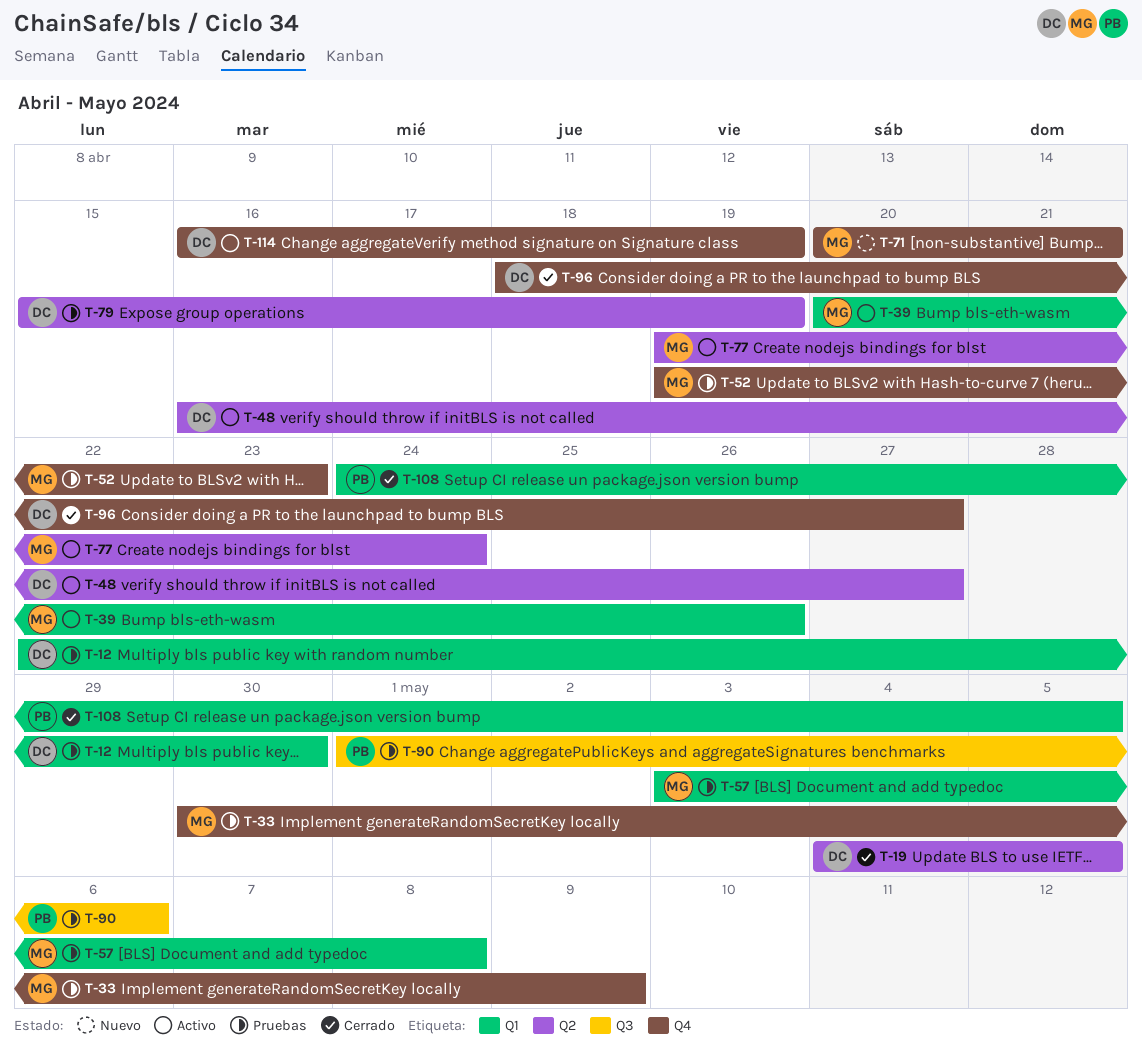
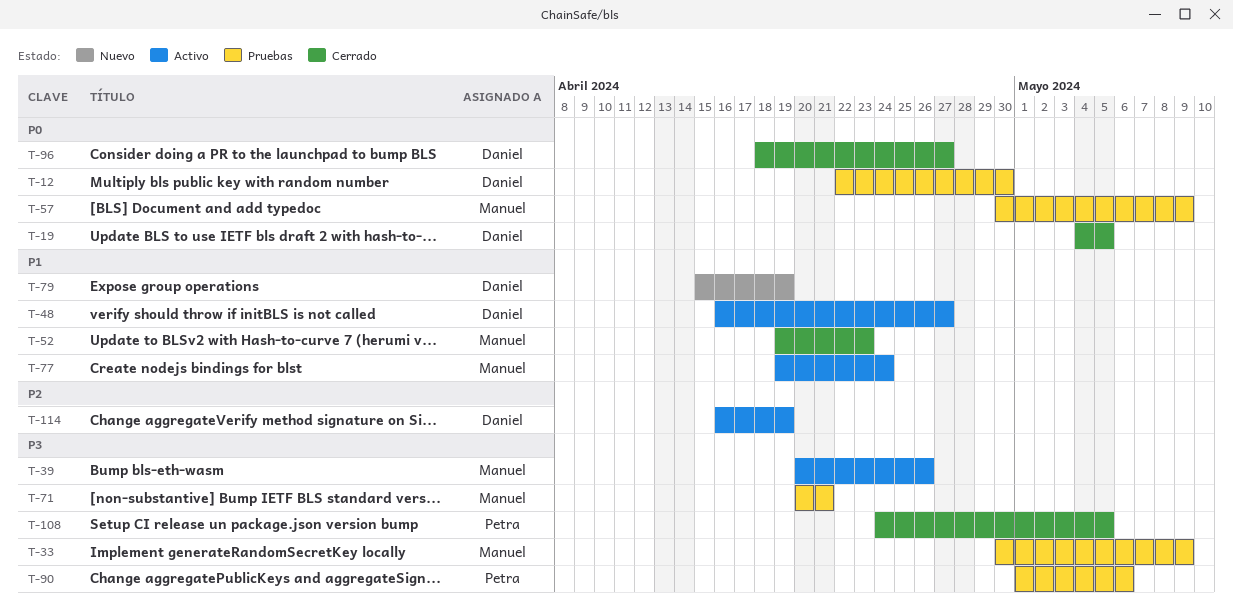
T-52, status: Pruebas -> Cerrado
T-57, start: May 3 -> Apr 30
T-57, due: May 8 -> May 9
T-71, status: Nuevo -> Pruebas
T-79, status: Pruebas -> Nuevo

